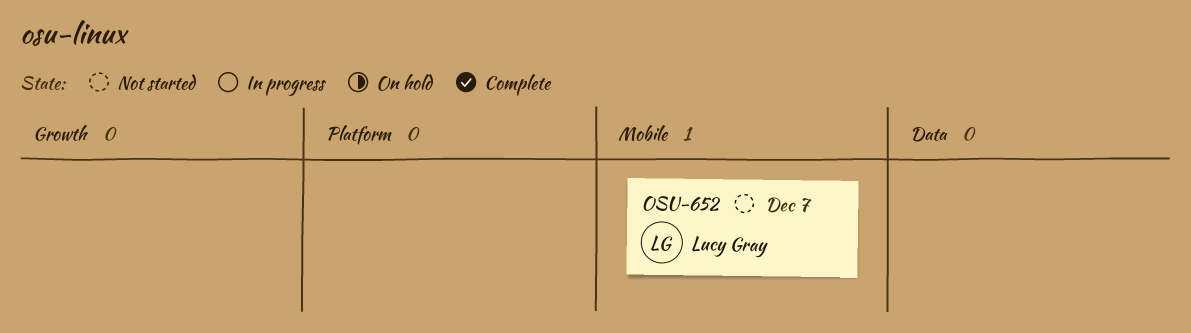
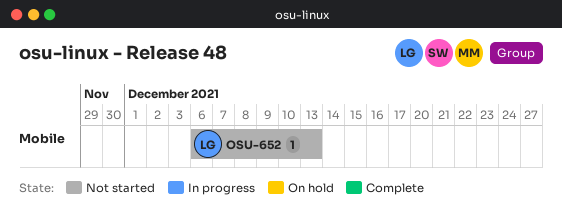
OSU-652, due: Dec 7 -> Dec 13

